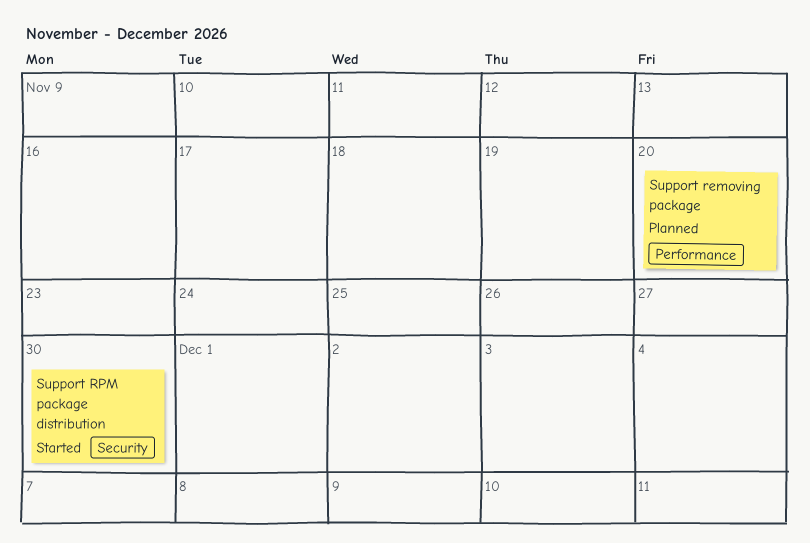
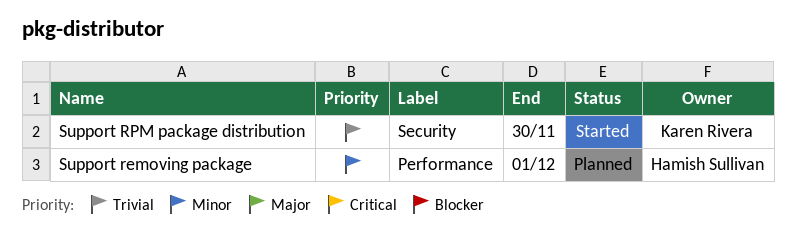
Support removing package, due: Nov 20 -> Dec 1

